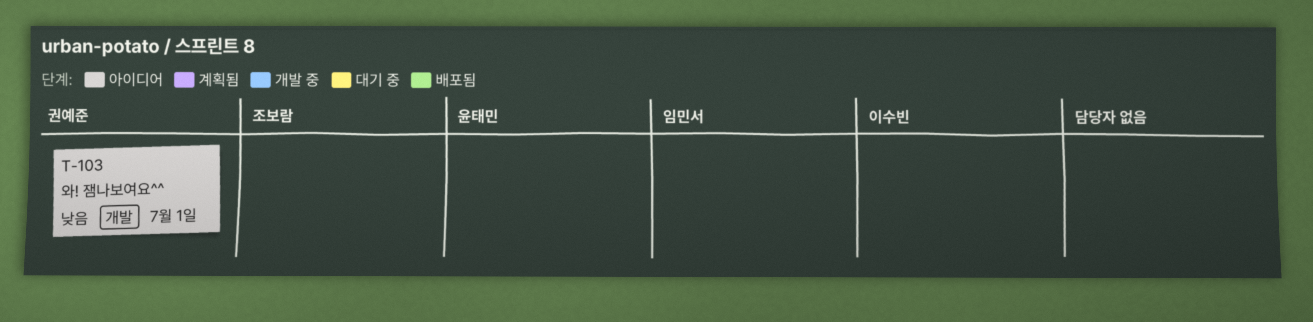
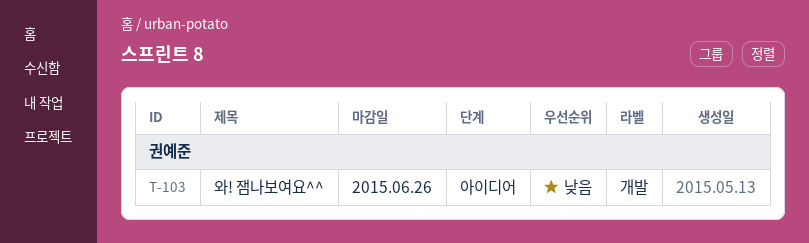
T-103, due: Jul 1 -> Jun 26

